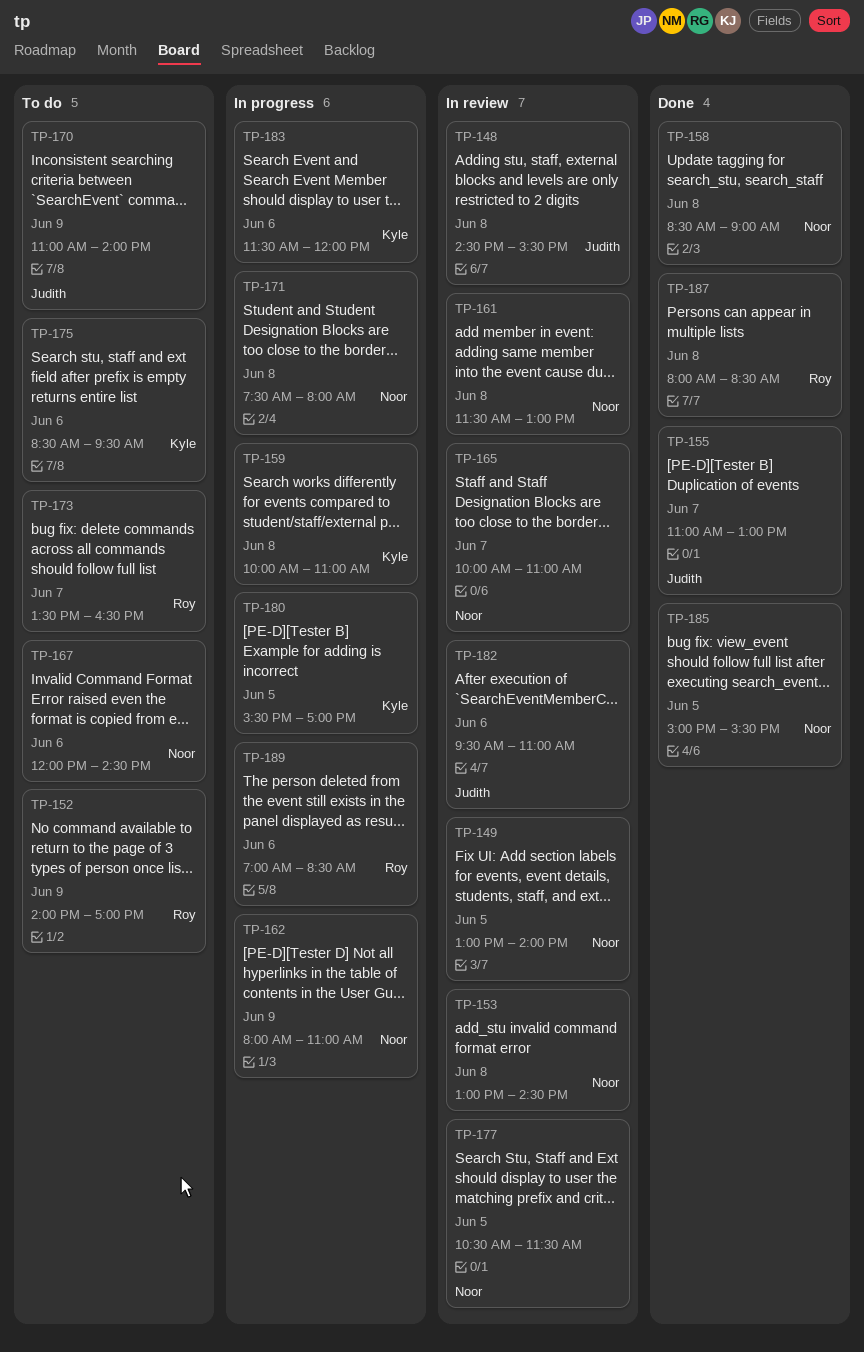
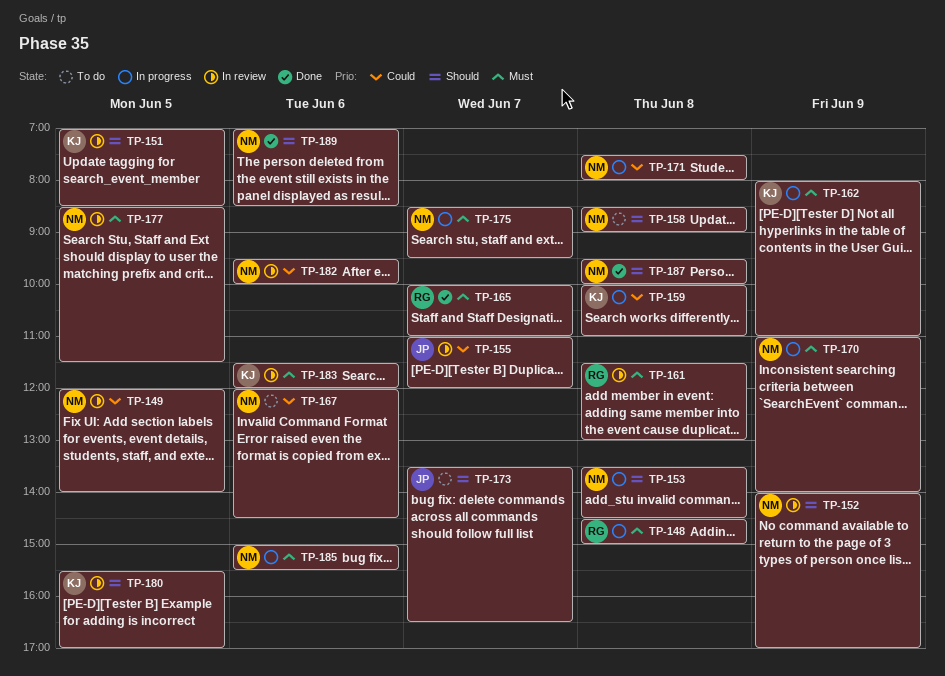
TP-148, status: In review -> In progress
TP-148, owner: Judith -> Roy
TP-148, ends: 15:30 -> 15:00
TP-149, begins: 13:00 -> 12:00
TP-151: none -> present
TP-152, status: To do -> In review
TP-152, owner: Roy -> Noor
TP-153, status: In review -> In progress
TP-153, begins: 13:00 -> 13:30
TP-155, status: Done -> In review
TP-155, ends: 13:00 -> 12:00
TP-158, status: Done -> To do
TP-161, owner: Noor -> Roy
TP-162, owner: Noor -> Kyle
TP-165, status: In review -> Done
TP-165, owner: Noor -> Roy
TP-170, status: To do -> In progress
TP-170, owner: Judith -> Noor
TP-173, owner: Roy -> Judith
TP-175, status: To do -> In progress
TP-175, owner: Kyle -> Noor
TP-175, day: Jun 6 -> Jun 7
TP-177, begins: 10:30 -> 08:30
TP-180, status: In progress -> In review
TP-182, owner: Judith -> Noor
TP-182, ends: 11:00 -> 10:00
TP-183, status: In progress -> In review
TP-185, status: Done -> In progress
TP-185, day: Jun 5 -> Jun 6
TP-187, owner: Roy -> Noor
TP-187, begins: 08:00 -> 09:30
TP-187, ends: 08:30 -> 10:00
TP-189, status: In progress -> Done
TP-189, owner: Roy -> Noor

